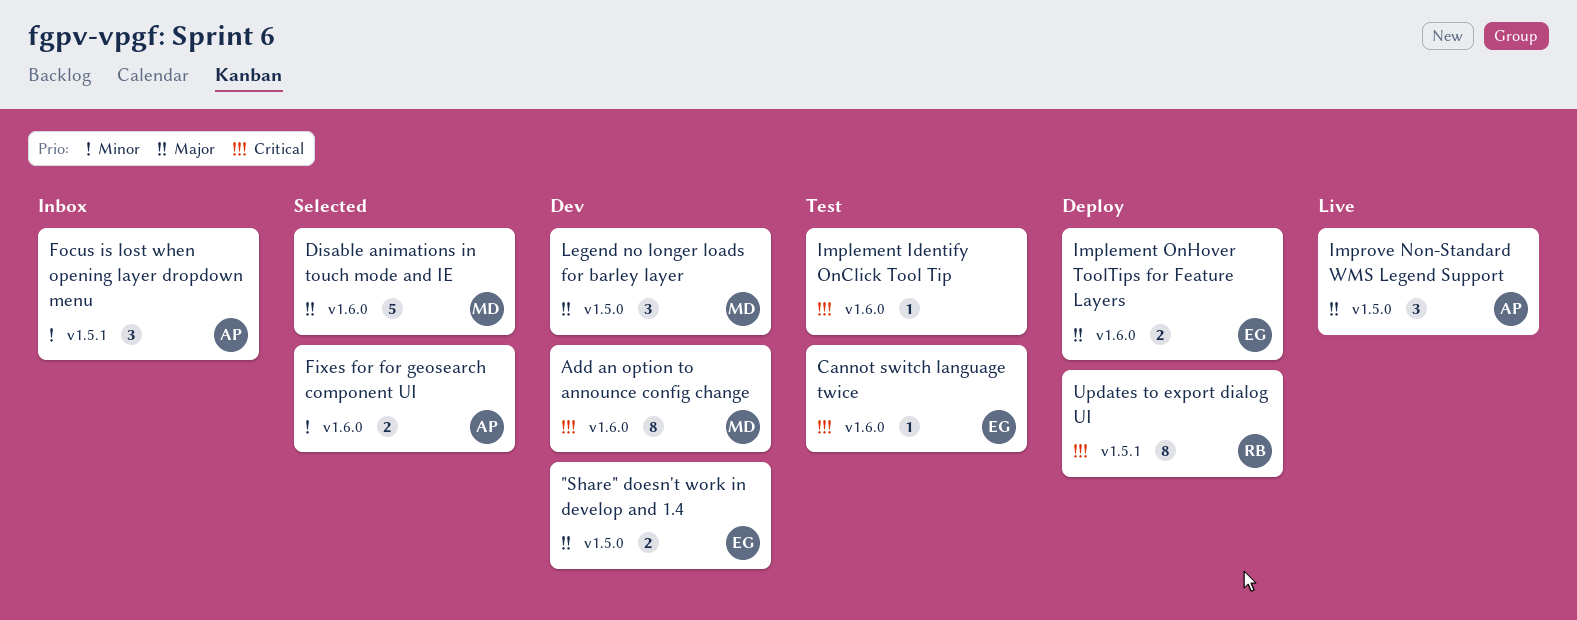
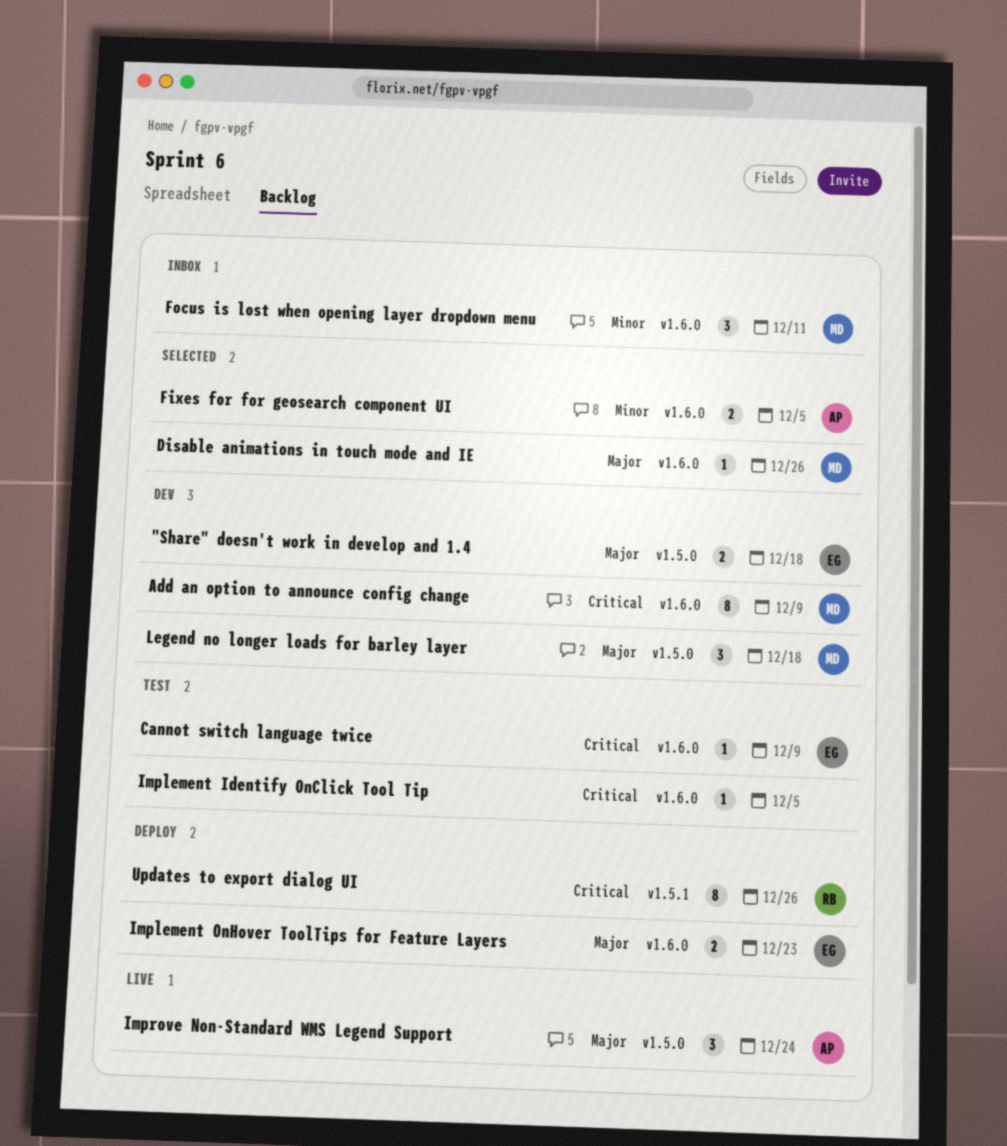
Disable animations in touch mode and IE, estimate: 5 -> 1
Focus is lost when opening layer dropdown menu, owner: AP -> MD
Focus is lost when opening layer dropdown menu, label: v1.5.1 -> v1.6.0

